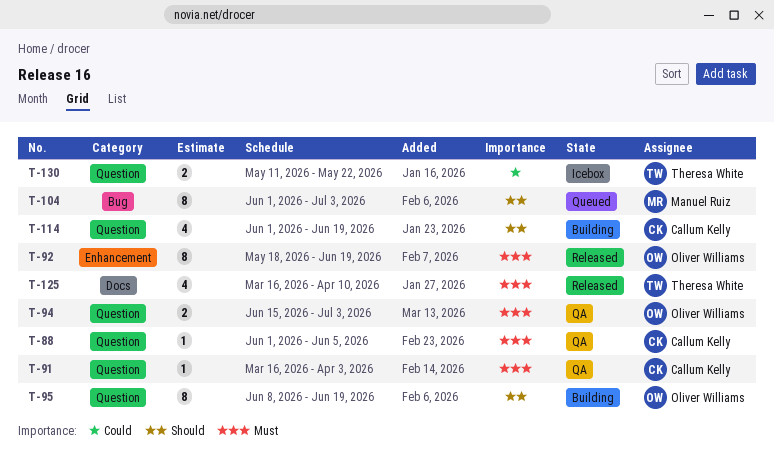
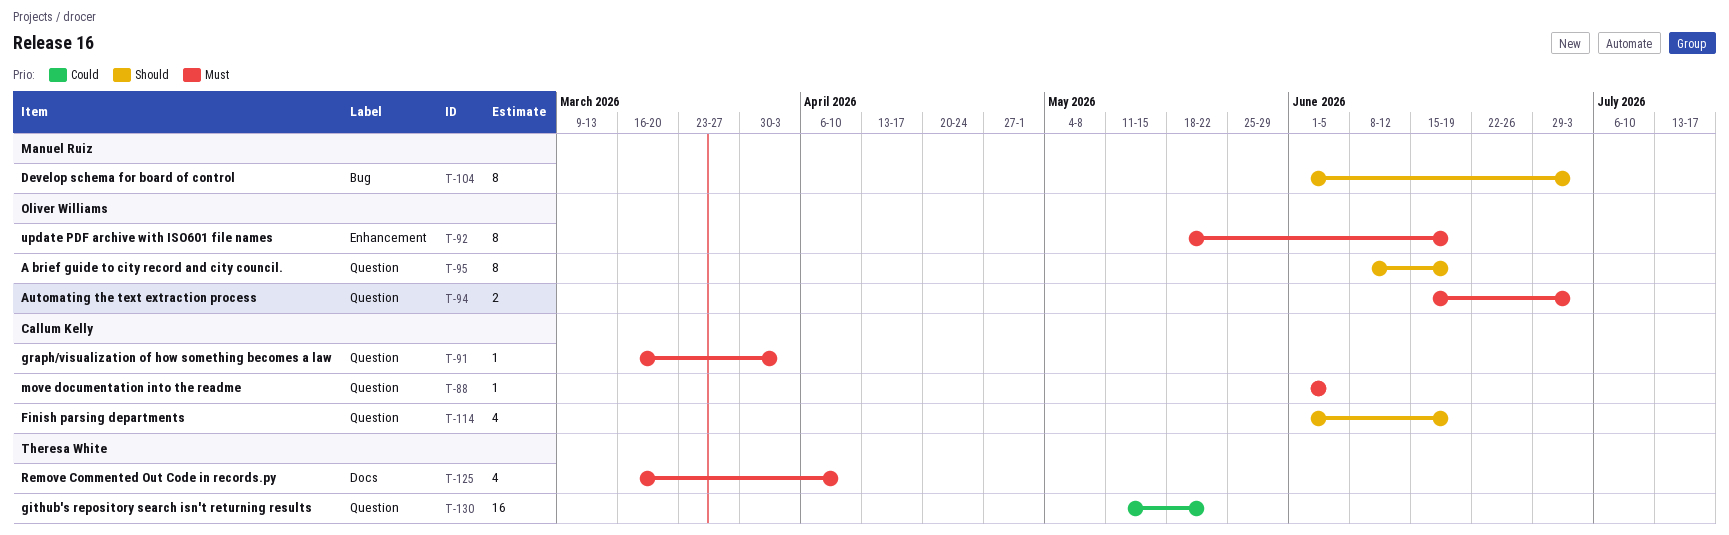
T-130, estimate: 2 -> 16

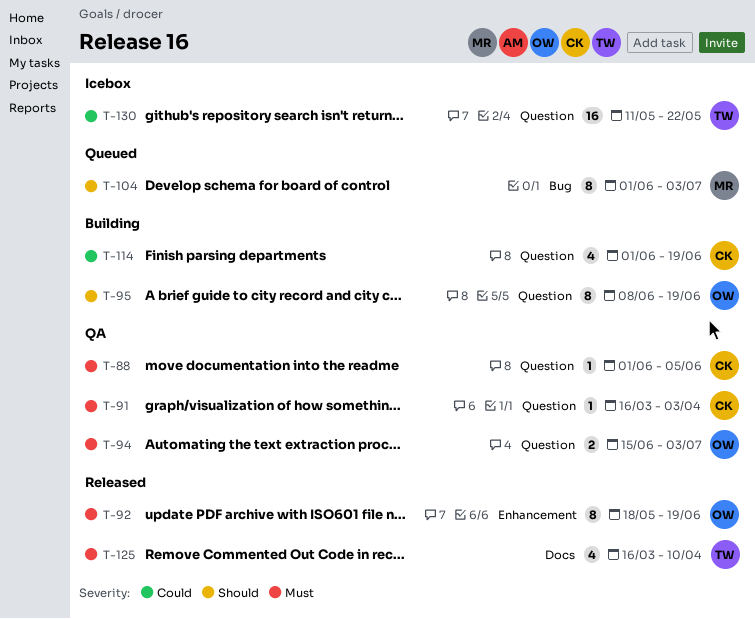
T-114, priority: Should -> Could

